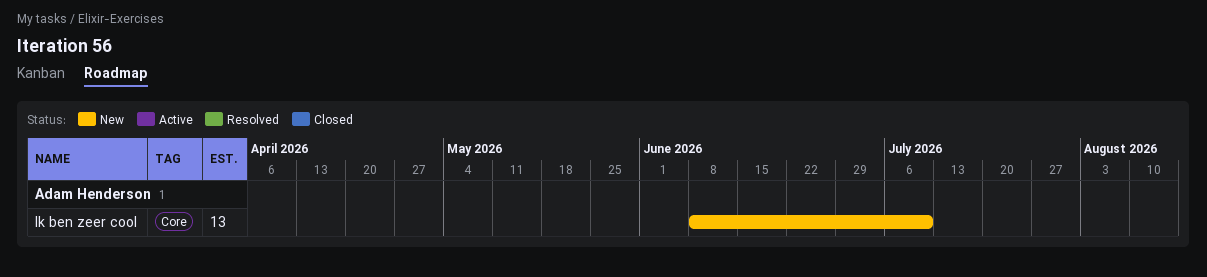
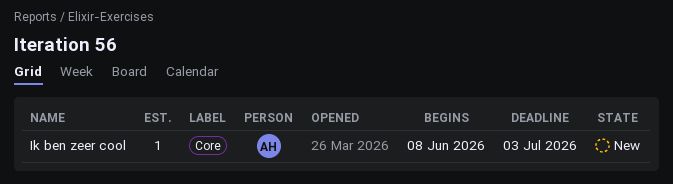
Ik ben zeer cool, estimate: 13 -> 1
Ik ben zeer cool, due: Jul 10 -> Jul 3

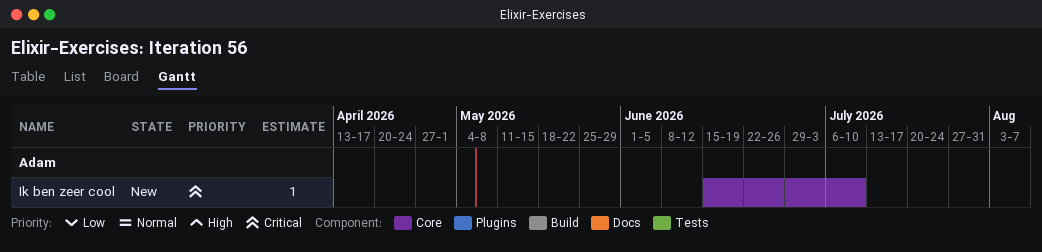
Ik ben zeer cool, start: Jun 8 -> Jun 15
Ik ben zeer cool, due: Jul 3 -> Jul 10

